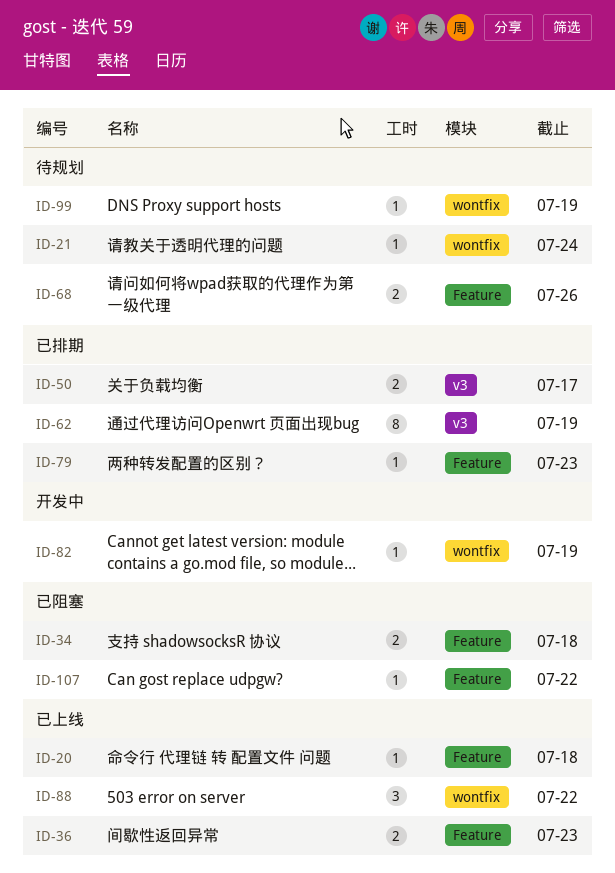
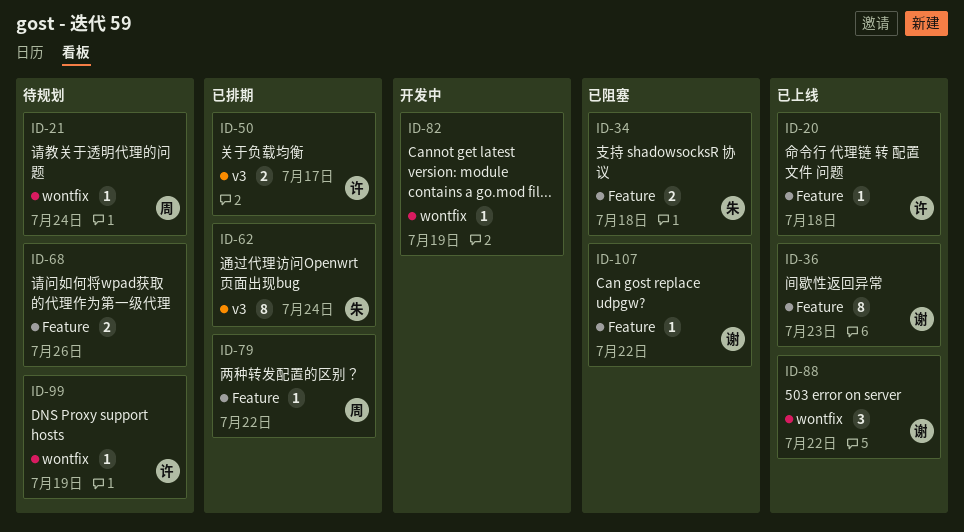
ID-36, estimate: 2 -> 8
ID-62, due: Jul 19 -> Jul 24
ID-79, due: Jul 23 -> Jul 22

